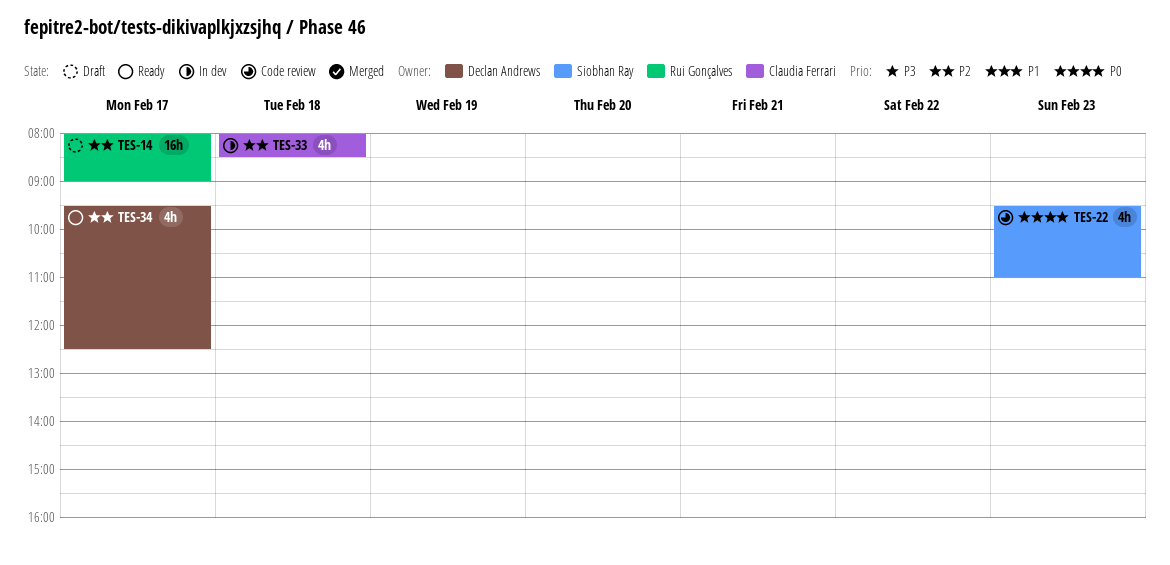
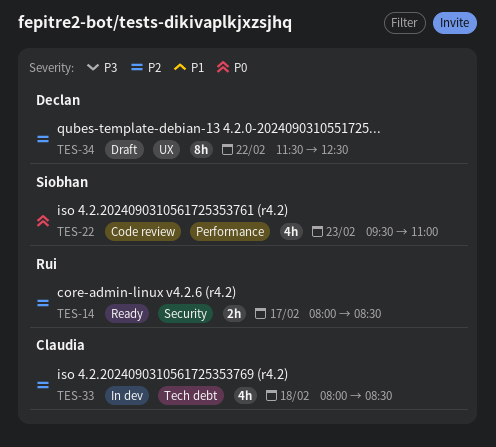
TES-14, status: Draft -> Ready
TES-14, estimate: 16h -> 2h
TES-14, ends: 09:00 -> 08:30
TES-34, status: Ready -> Draft
TES-34, estimate: 4h -> 8h
TES-34, day: Feb 17 -> Feb 22
TES-34, begins: 09:30 -> 11:30

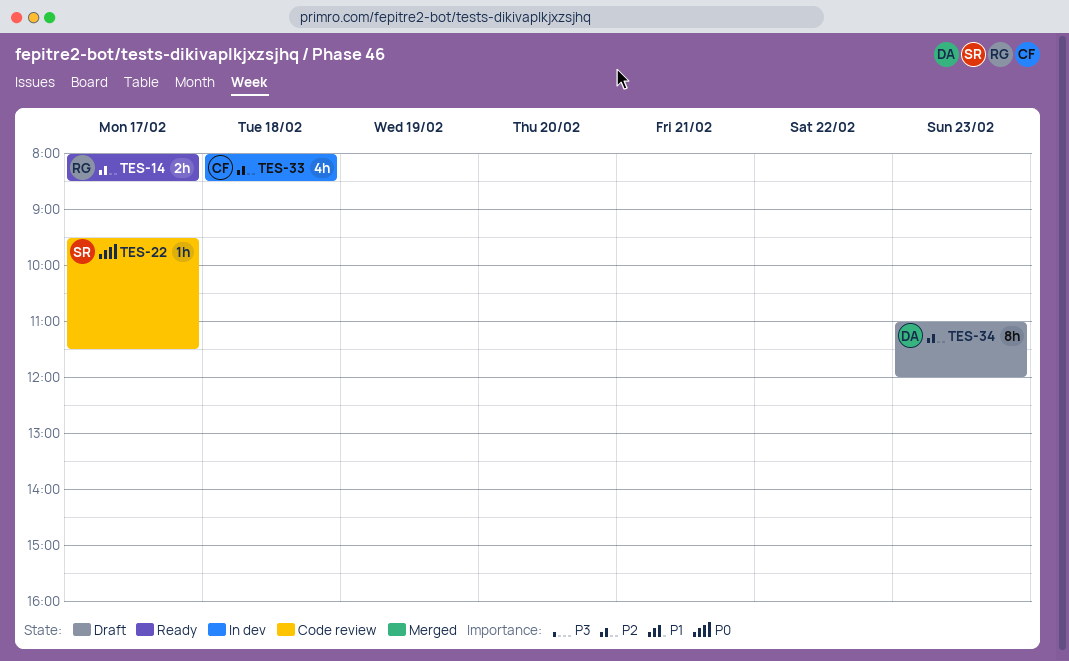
TES-22, estimate: 4h -> 1h
TES-22, day: Feb 23 -> Feb 17
TES-22, ends: 11:00 -> 11:30
TES-34, day: Feb 22 -> Feb 23
TES-34, begins: 11:30 -> 11:00
TES-34, ends: 12:30 -> 12:00

